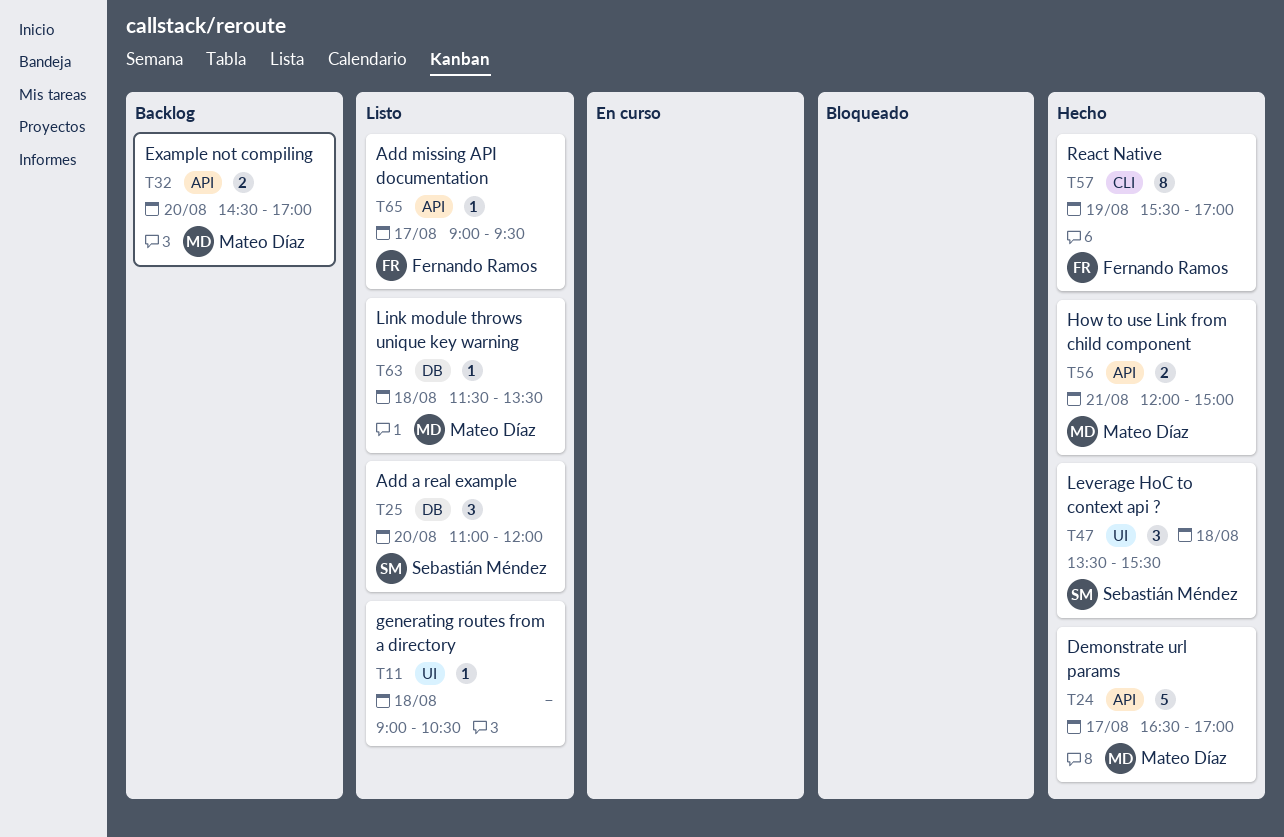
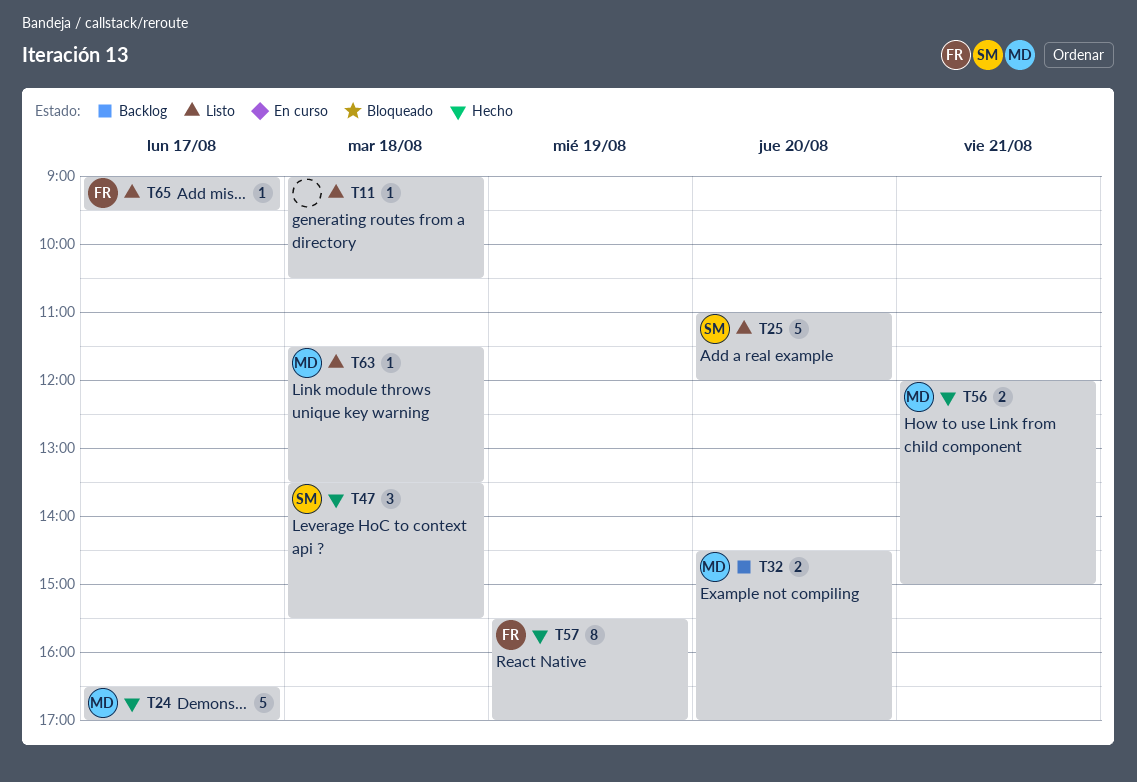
T25, estimate: 3 -> 5

